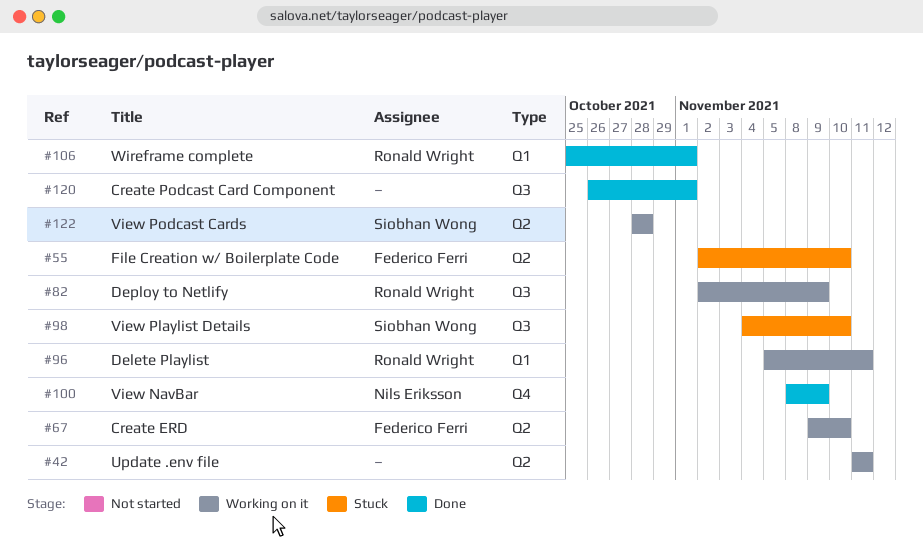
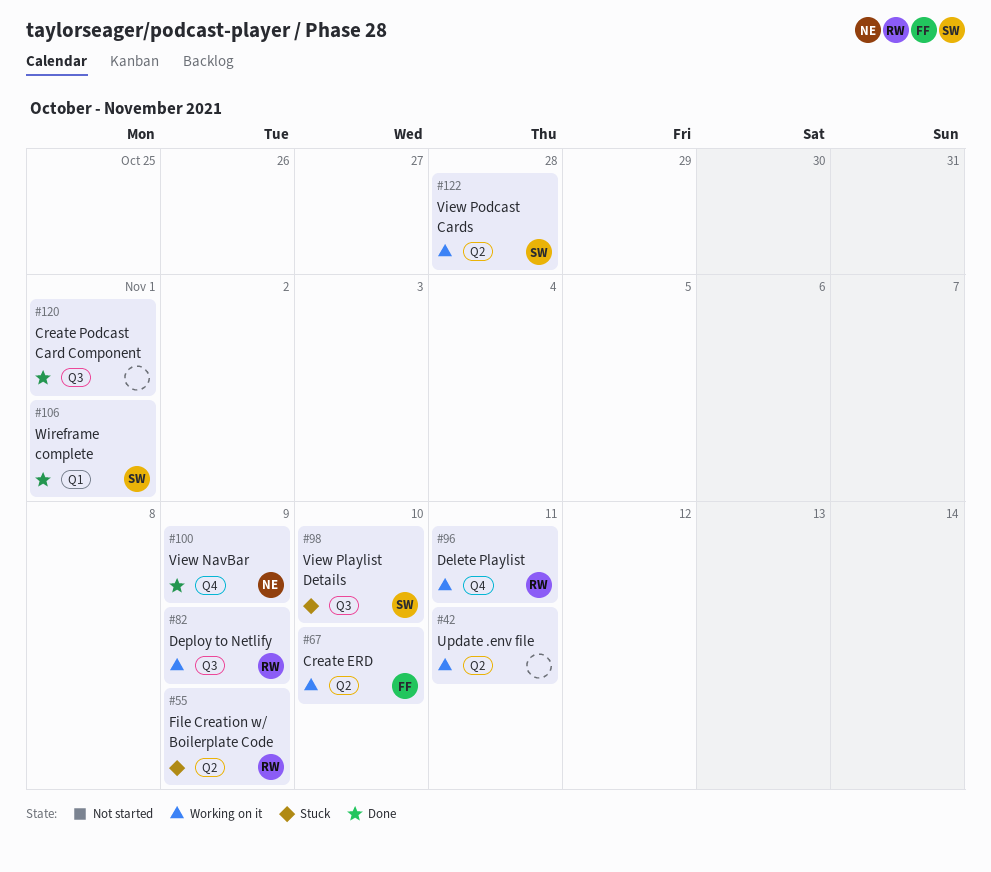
#55, owner: Federico Ferri -> Ronald Wright
#55, due: Nov 10 -> Nov 9
#96, label: Q1 -> Q4
#106, owner: Ronald Wright -> Siobhan Wong

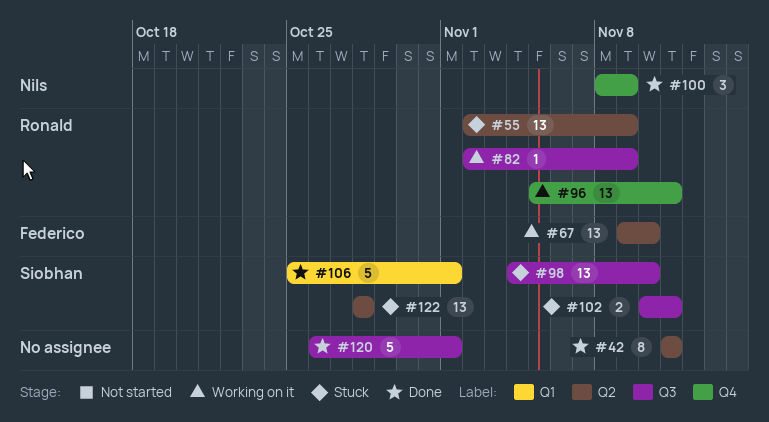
#42, status: Working on it -> Done
#102: none -> present
#122, status: Working on it -> Stuck

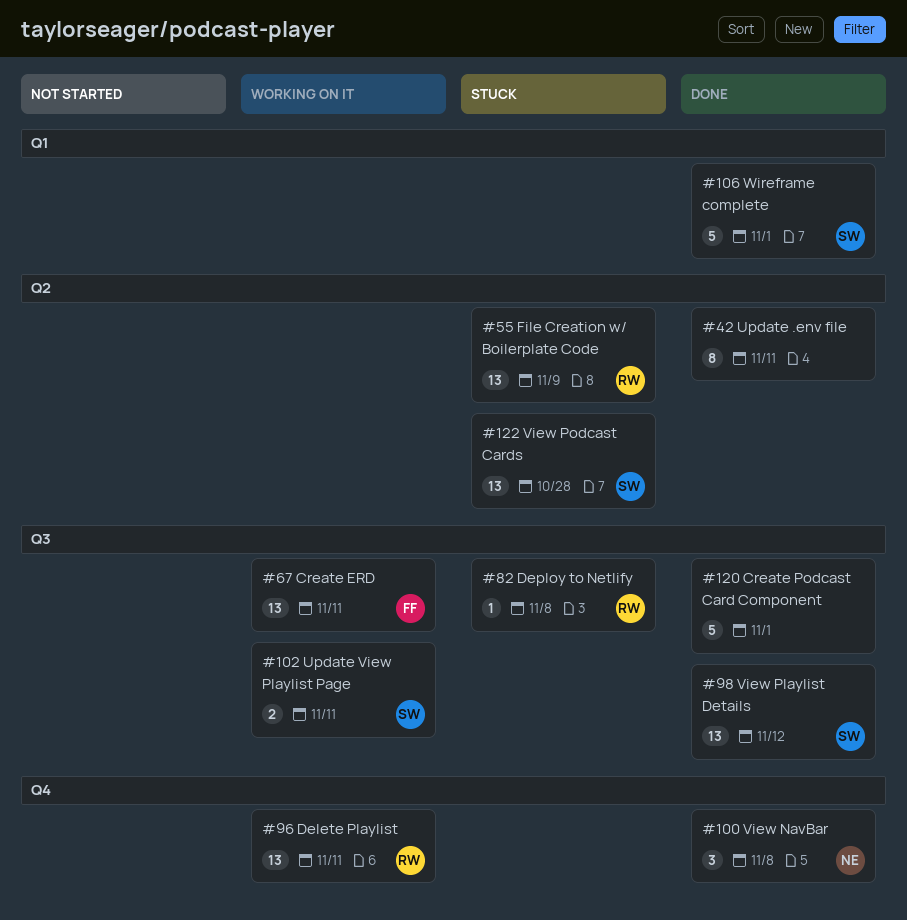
#67, label: Q2 -> Q3
#67, due: Nov 10 -> Nov 11
#82, status: Working on it -> Stuck
#82, due: Nov 9 -> Nov 8
#98, status: Stuck -> Done
#98, due: Nov 10 -> Nov 12
#100, due: Nov 9 -> Nov 8
#102, status: Stuck -> Working on it

